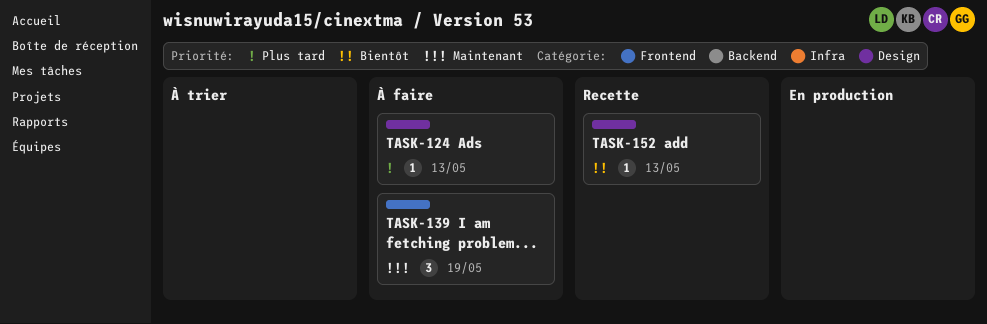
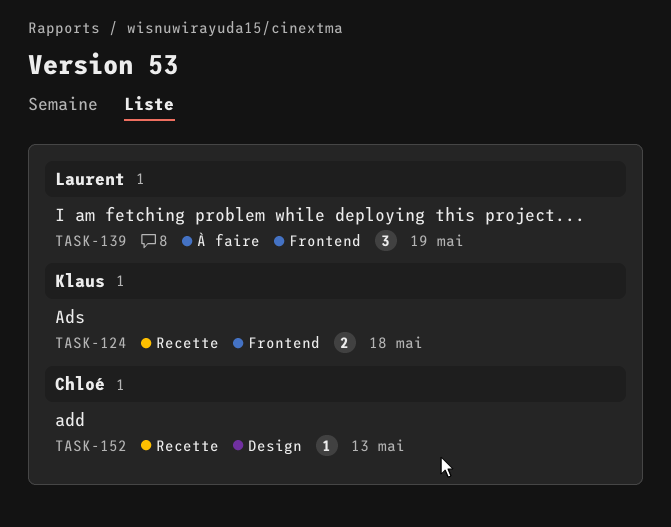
TASK-124, status: À faire -> Recette
TASK-124, label: Design -> Frontend
TASK-124, estimate: 1 -> 2
TASK-124, due: May 13 -> May 18

